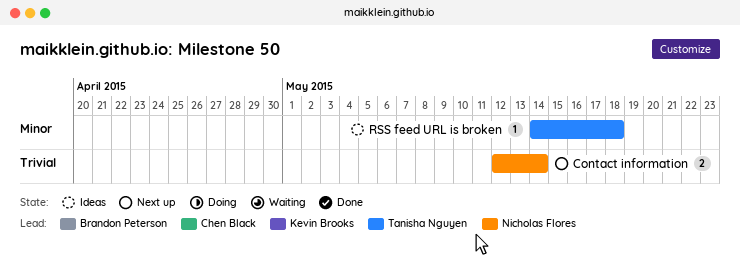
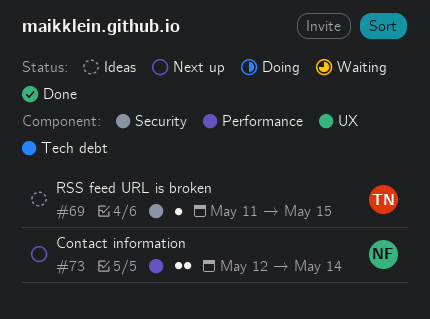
RSS feed URL is broken, start: May 14 -> May 11
RSS feed URL is broken, due: May 18 -> May 15

